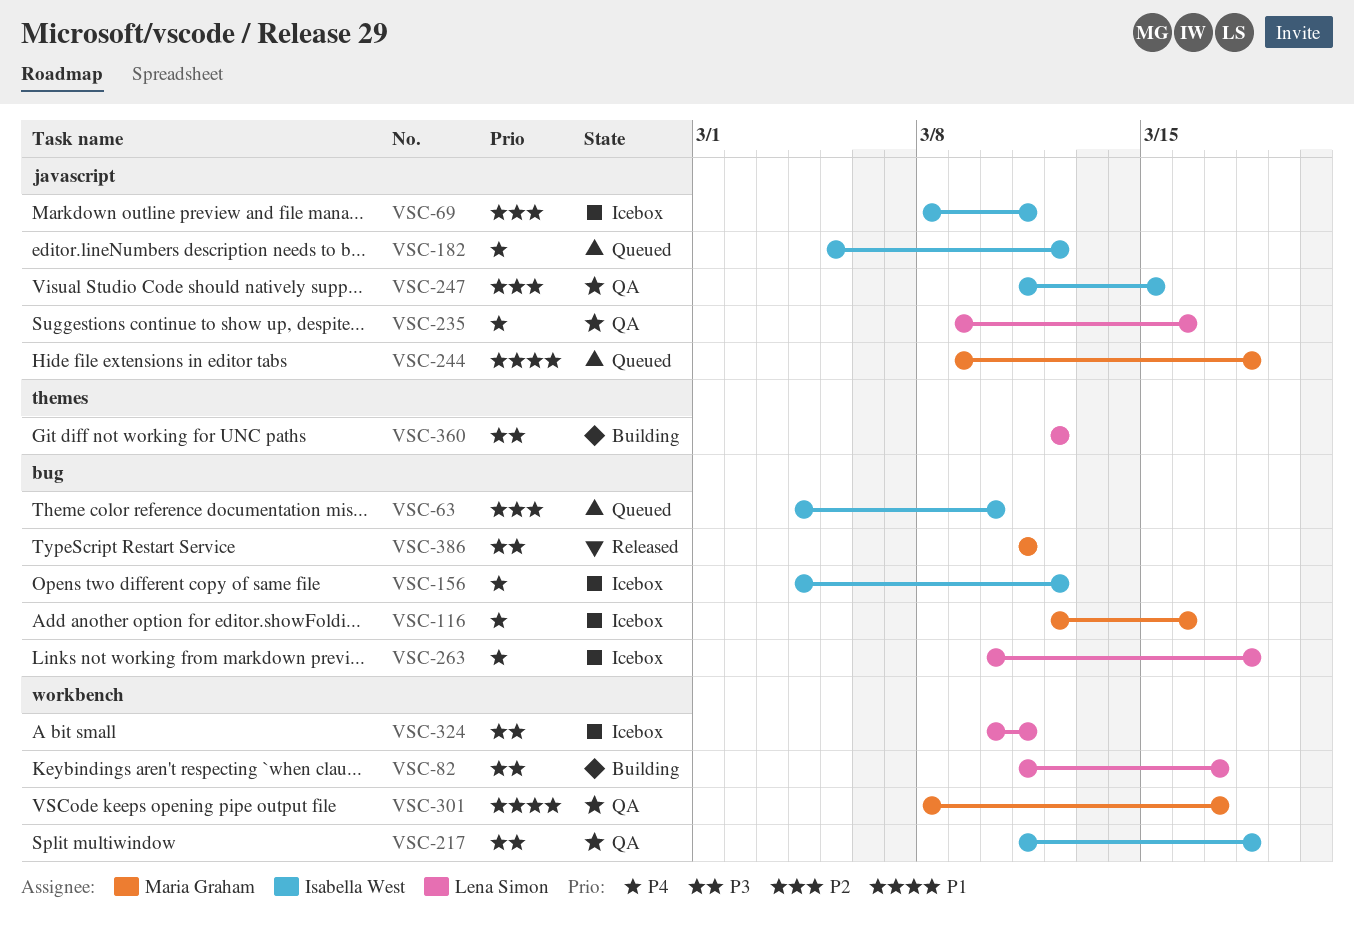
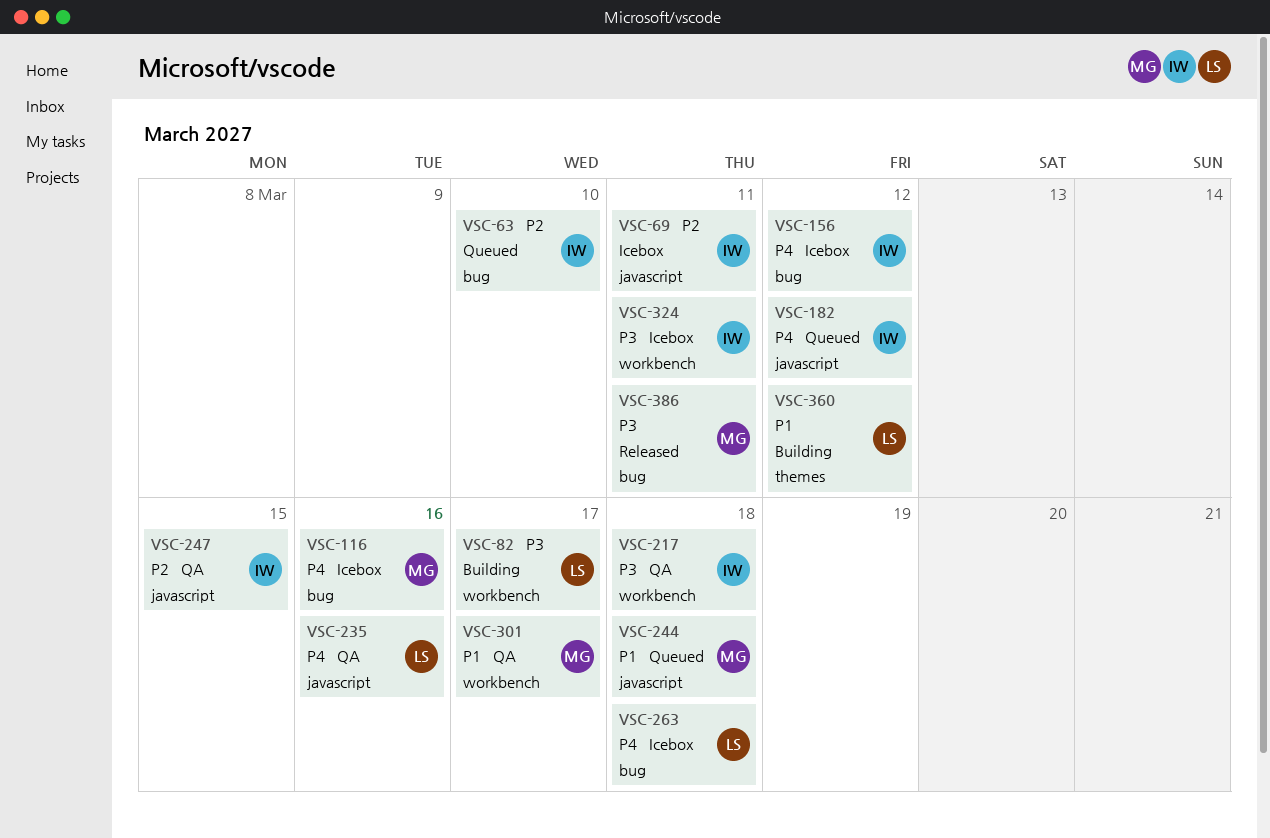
VSC-324, owner: Lena Simon -> Isabella West
VSC-360, priority: P3 -> P1

